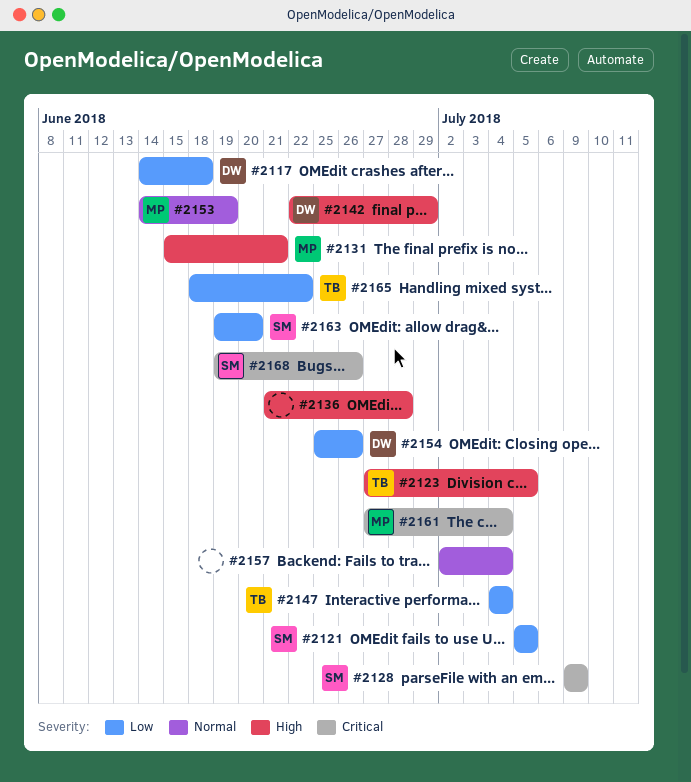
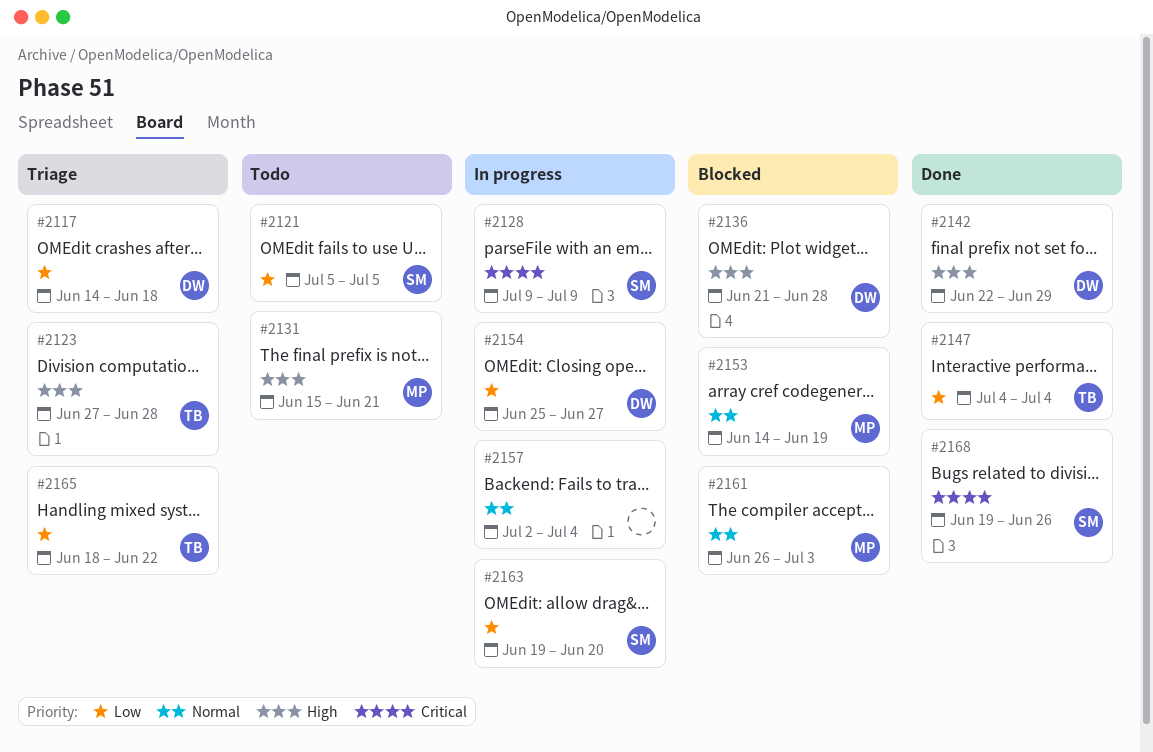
#2123, due: Jul 5 -> Jun 28
#2136, owner: none -> DW
#2154, due: Jun 26 -> Jun 27
#2161, priority: Critical -> Normal
#2161, start: Jun 27 -> Jun 26
#2161, due: Jul 4 -> Jul 3

